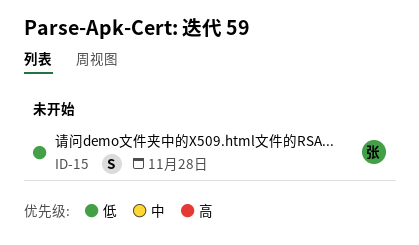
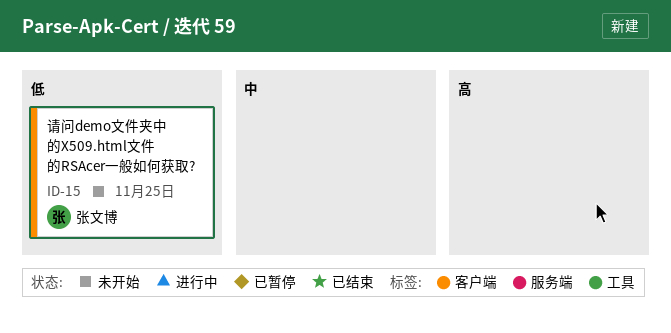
ID-15, due: Nov 28 -> Nov 25

